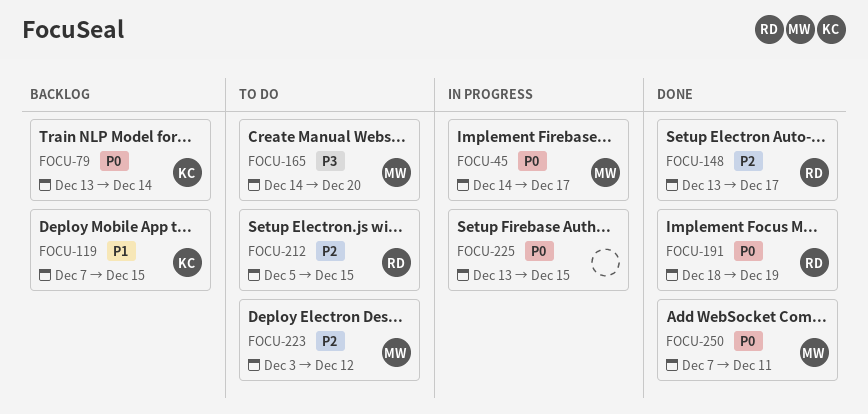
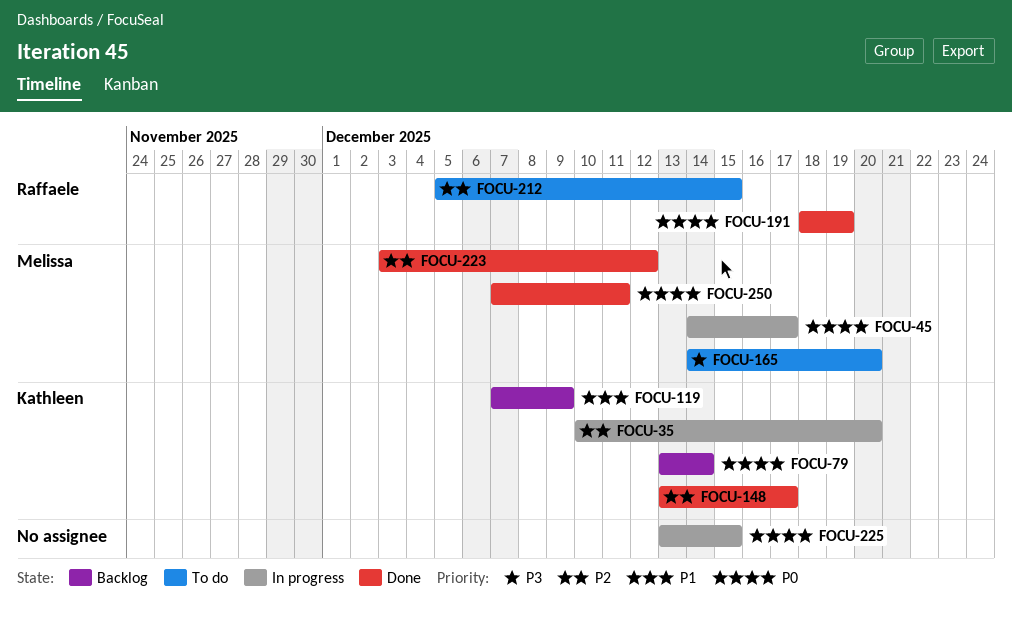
FOCU-35: none -> present
FOCU-119, due: Dec 15 -> Dec 9
FOCU-148, owner: Raffaele -> Kathleen
FOCU-223, status: To do -> Done

